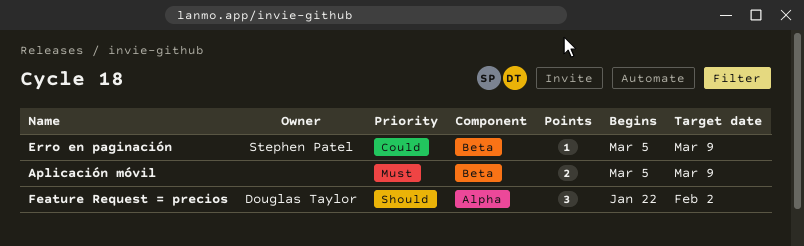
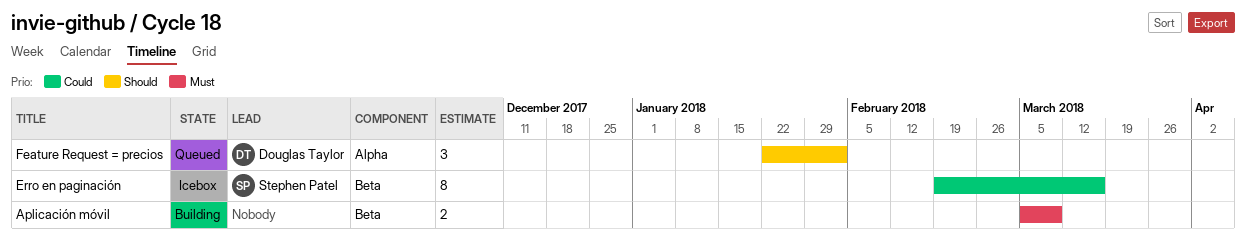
Erro en paginación, estimate: 1 -> 8
Erro en paginación, start: Mar 5 -> Feb 19
Erro en paginación, due: Mar 9 -> Mar 16

